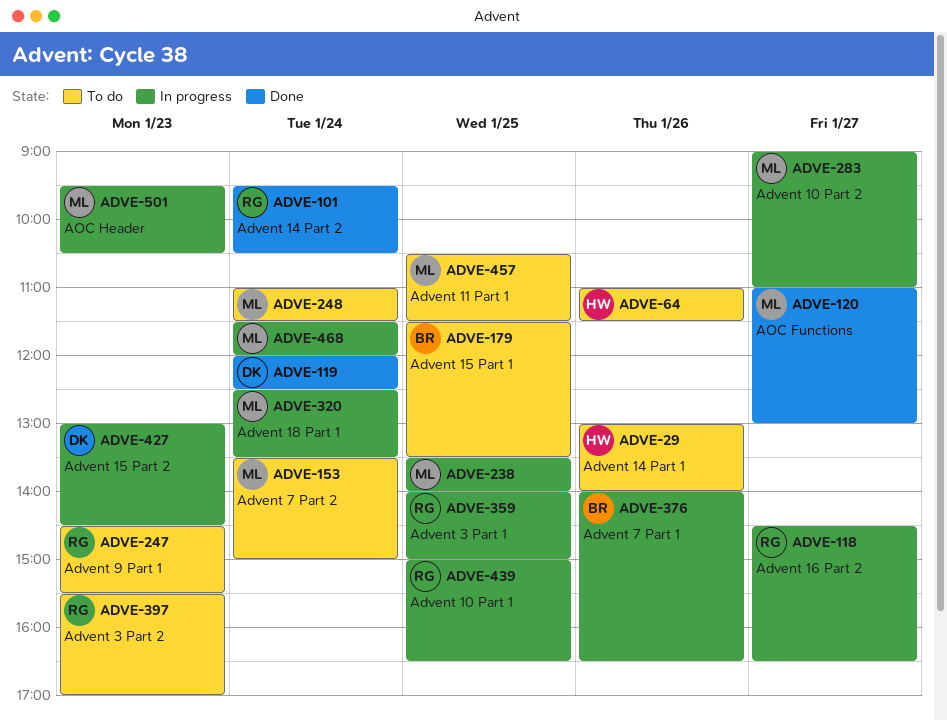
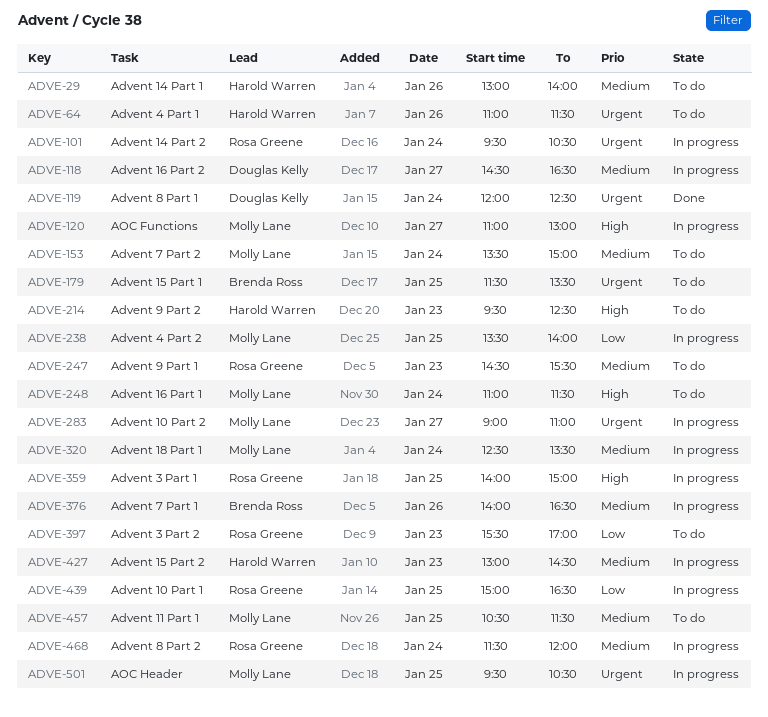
ADVE-101, status: Done -> In progress
ADVE-118, owner: Rosa Greene -> Douglas Kelly
ADVE-120, status: Done -> In progress
ADVE-214: none -> present
ADVE-427, owner: Douglas Kelly -> Harold Warren
ADVE-468, owner: Molly Lane -> Rosa Greene
ADVE-501, day: Jan 23 -> Jan 25

